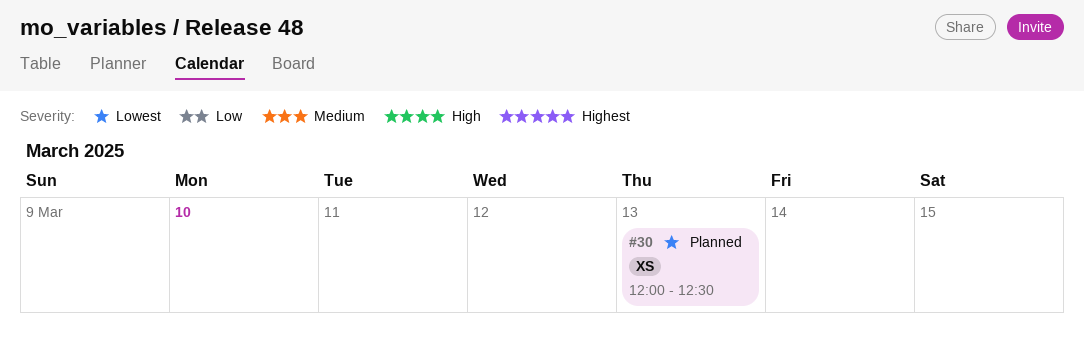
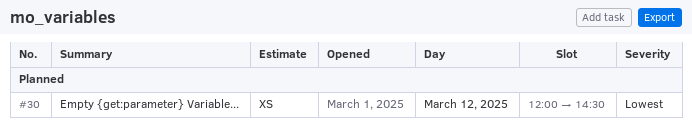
#30, day: Mar 13 -> Mar 12
#30, ends: 12:30 -> 14:30

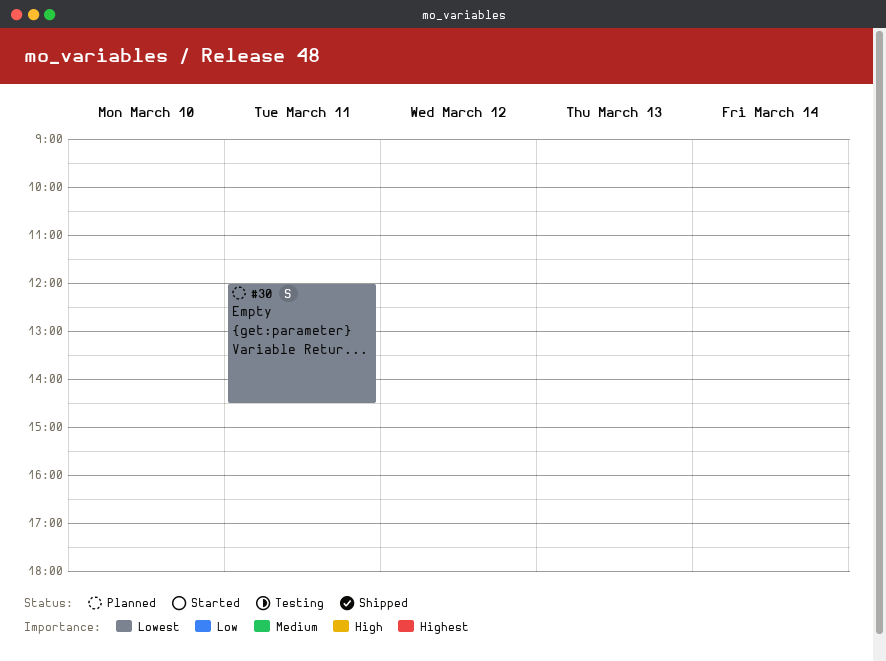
#30, estimate: XS -> S
#30, day: Mar 12 -> Mar 11

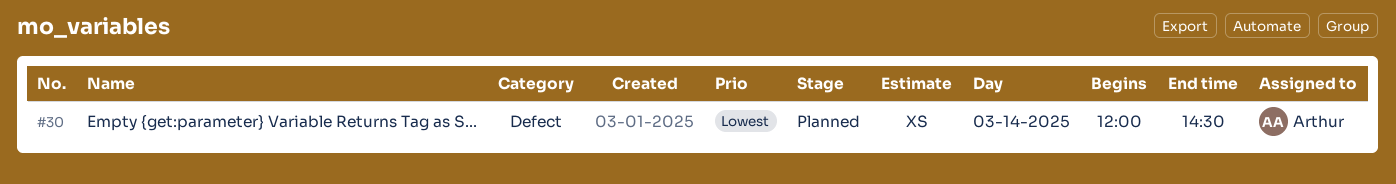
#30, estimate: S -> XS
#30, day: Mar 11 -> Mar 14

